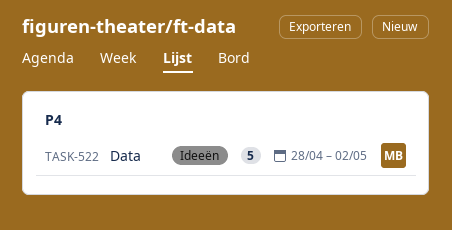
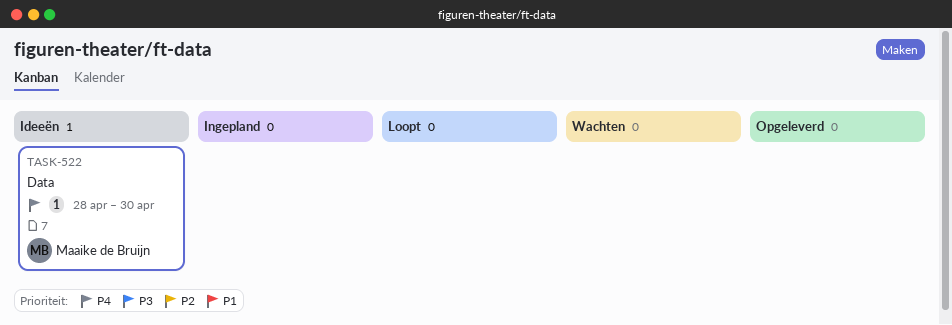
TASK-522, estimate: 5 -> 1
TASK-522, due: May 2 -> Apr 30

